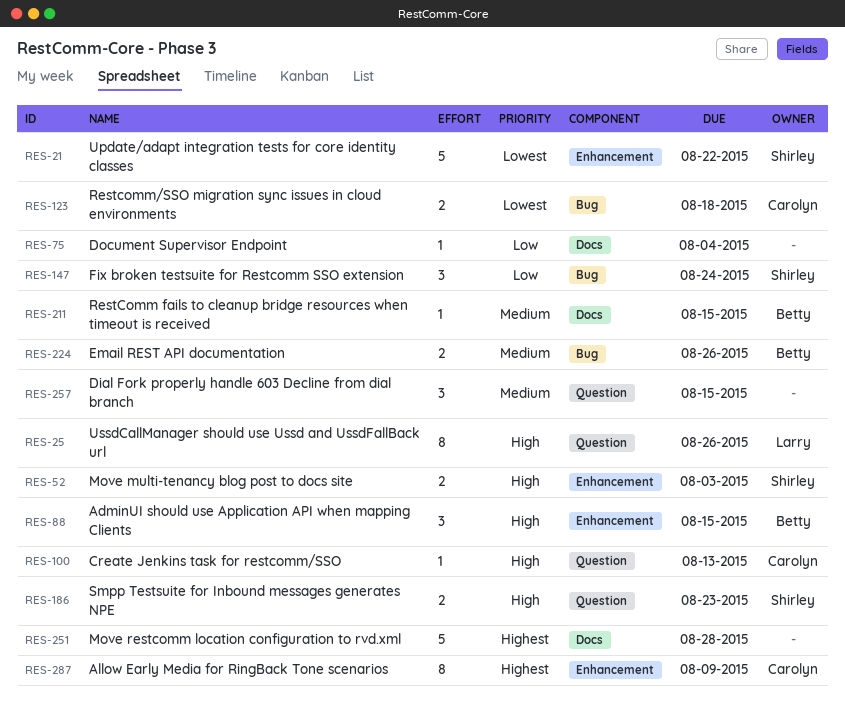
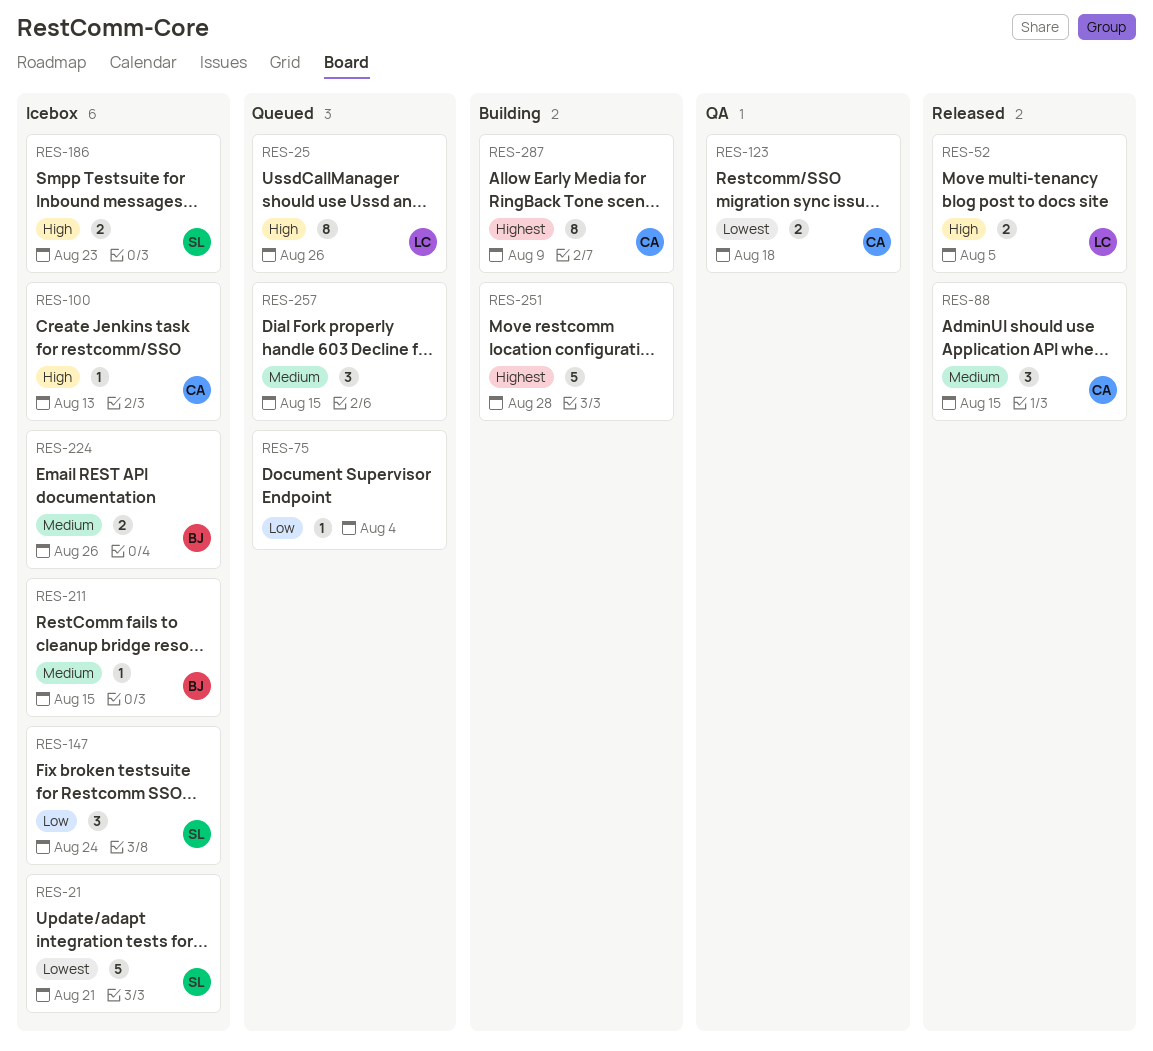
RES-21, due: Aug 22 -> Aug 21
RES-52, owner: Shirley -> Larry
RES-52, due: Aug 3 -> Aug 5
RES-88, owner: Betty -> Carolyn
RES-88, priority: High -> Medium

